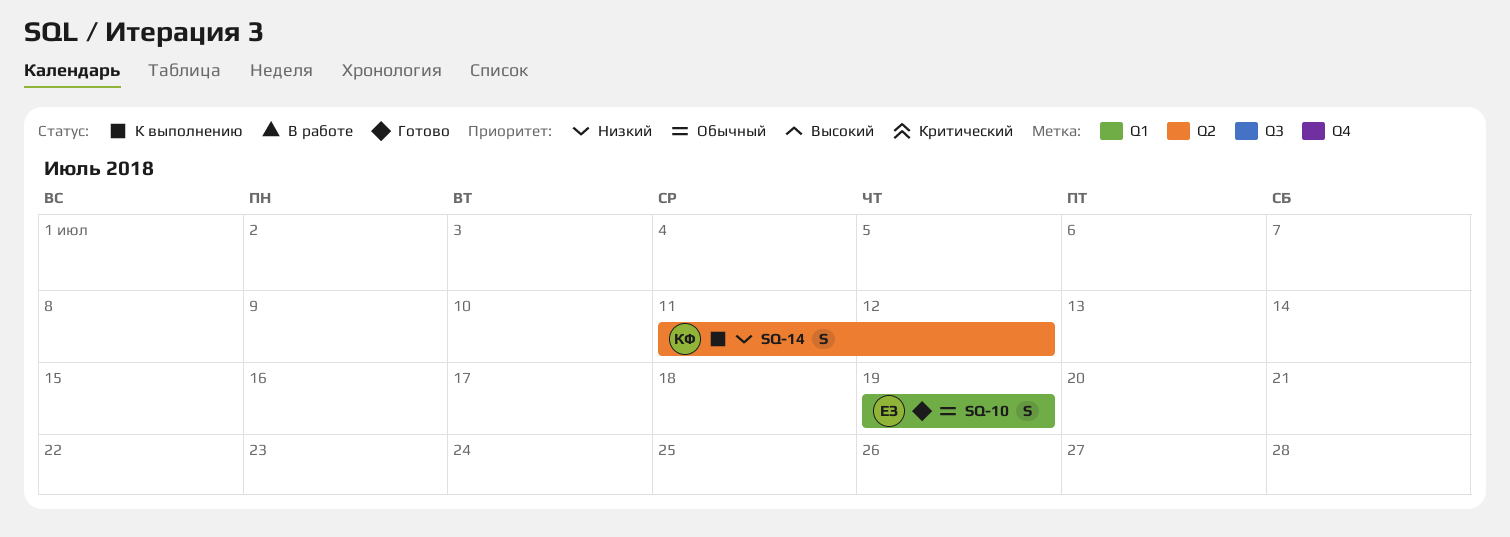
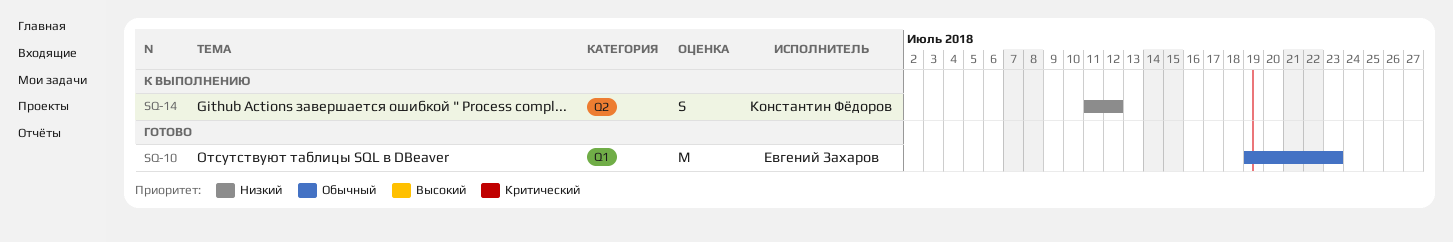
SQ-10, estimate: S -> M
SQ-10, due: Jul 19 -> Jul 23

